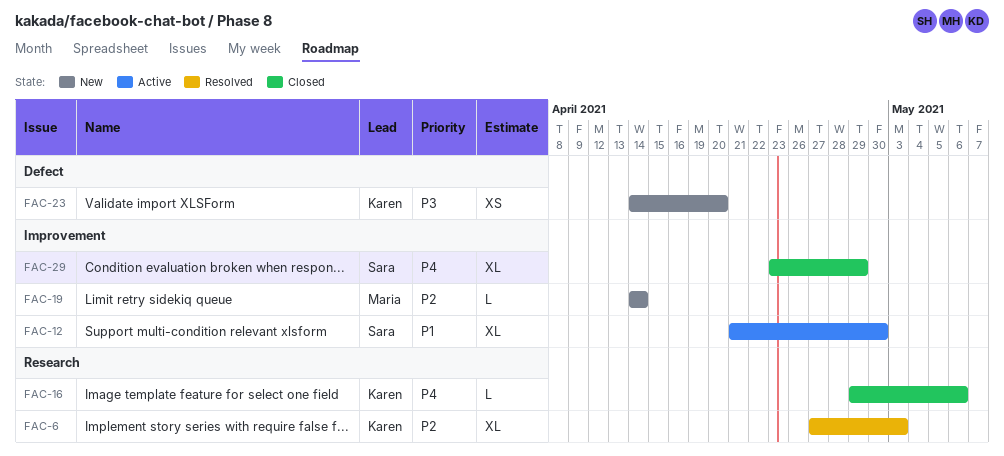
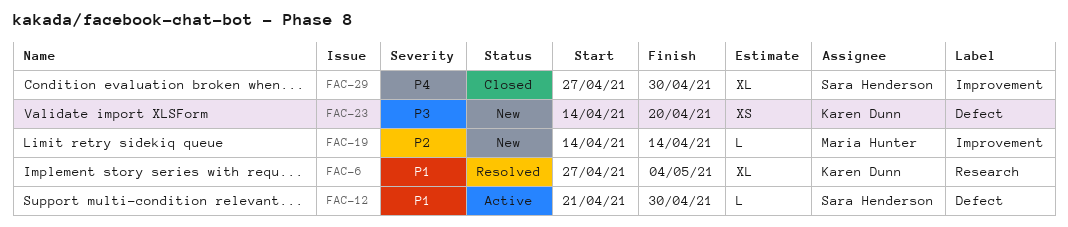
FAC-6, priority: P2 -> P1
FAC-6, due: May 3 -> May 4
FAC-12, label: Improvement -> Defect
FAC-12, estimate: XL -> L
FAC-16: present -> none
FAC-29, start: Apr 23 -> Apr 27
FAC-29, due: Apr 29 -> Apr 30

